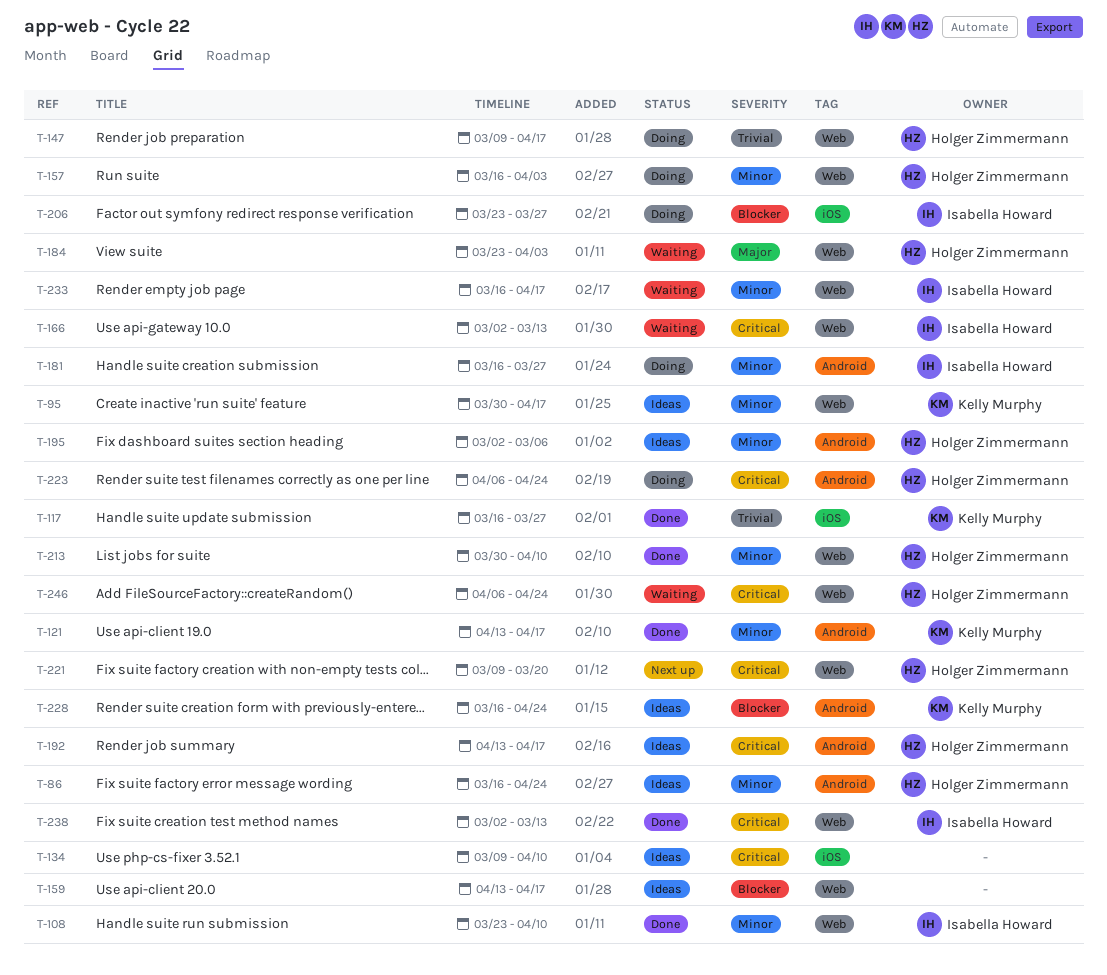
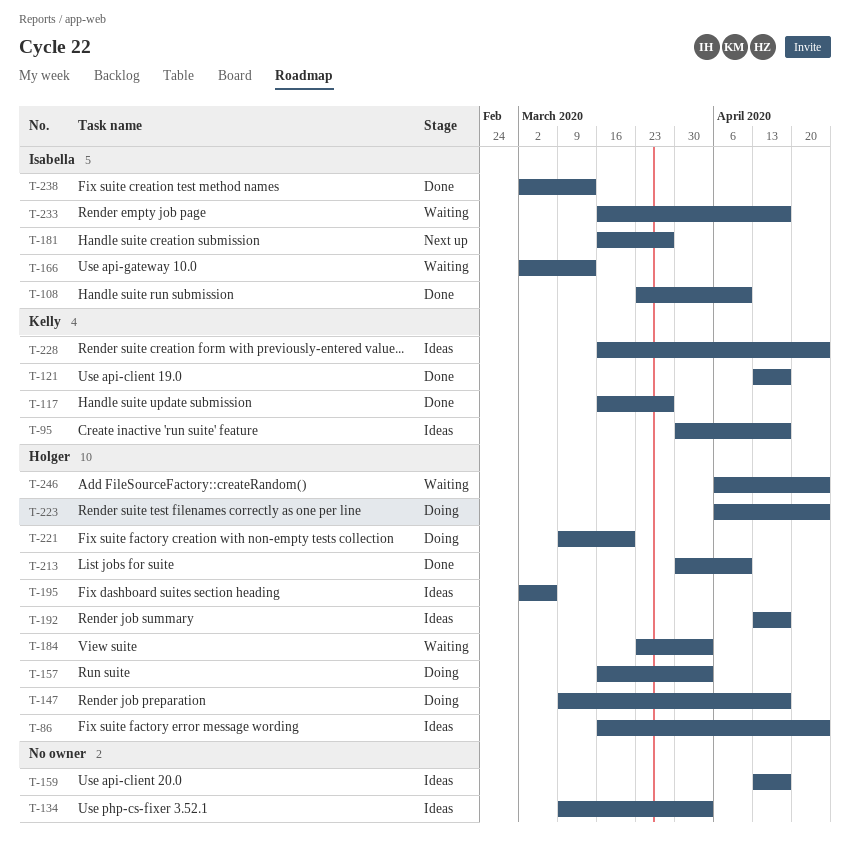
T-134, due: Apr 10 -> Apr 3
T-181, status: Doing -> Next up
T-206: present -> none
T-221, status: Next up -> Doing

